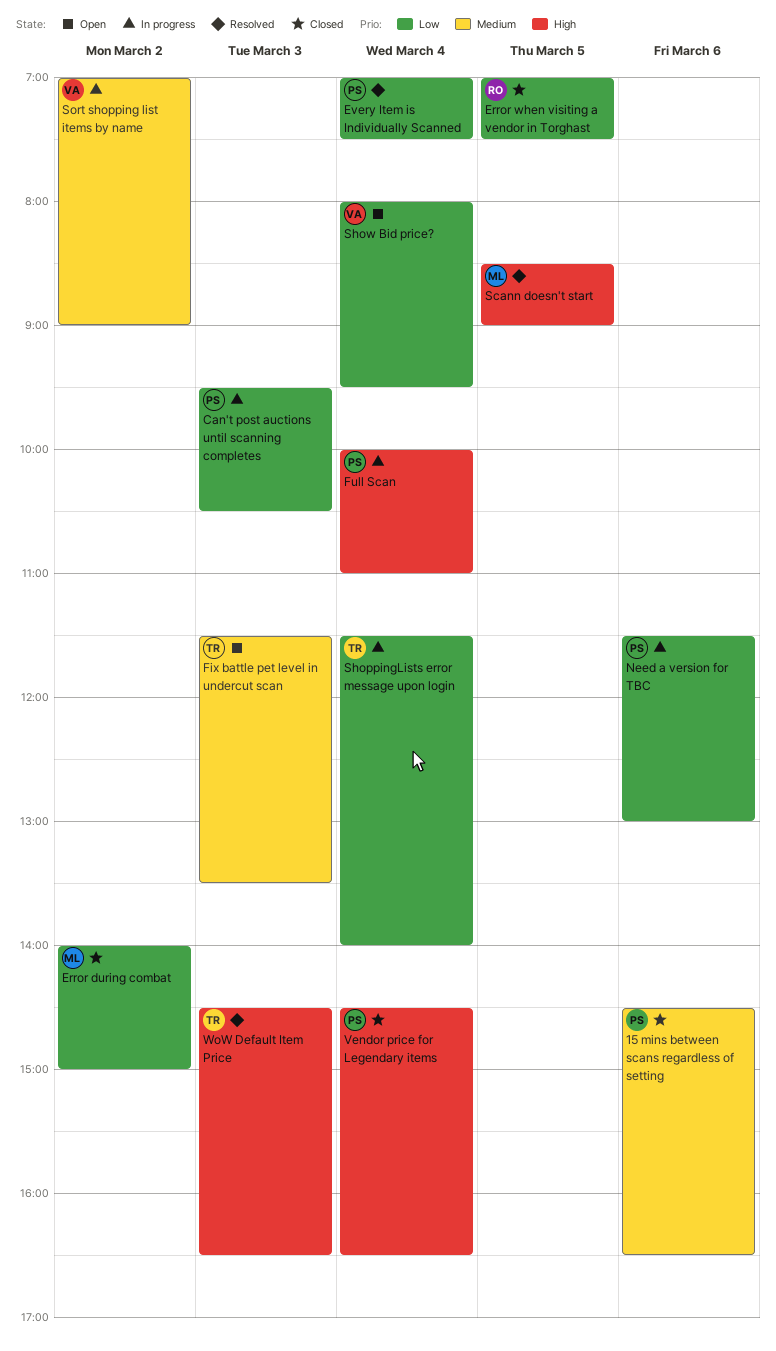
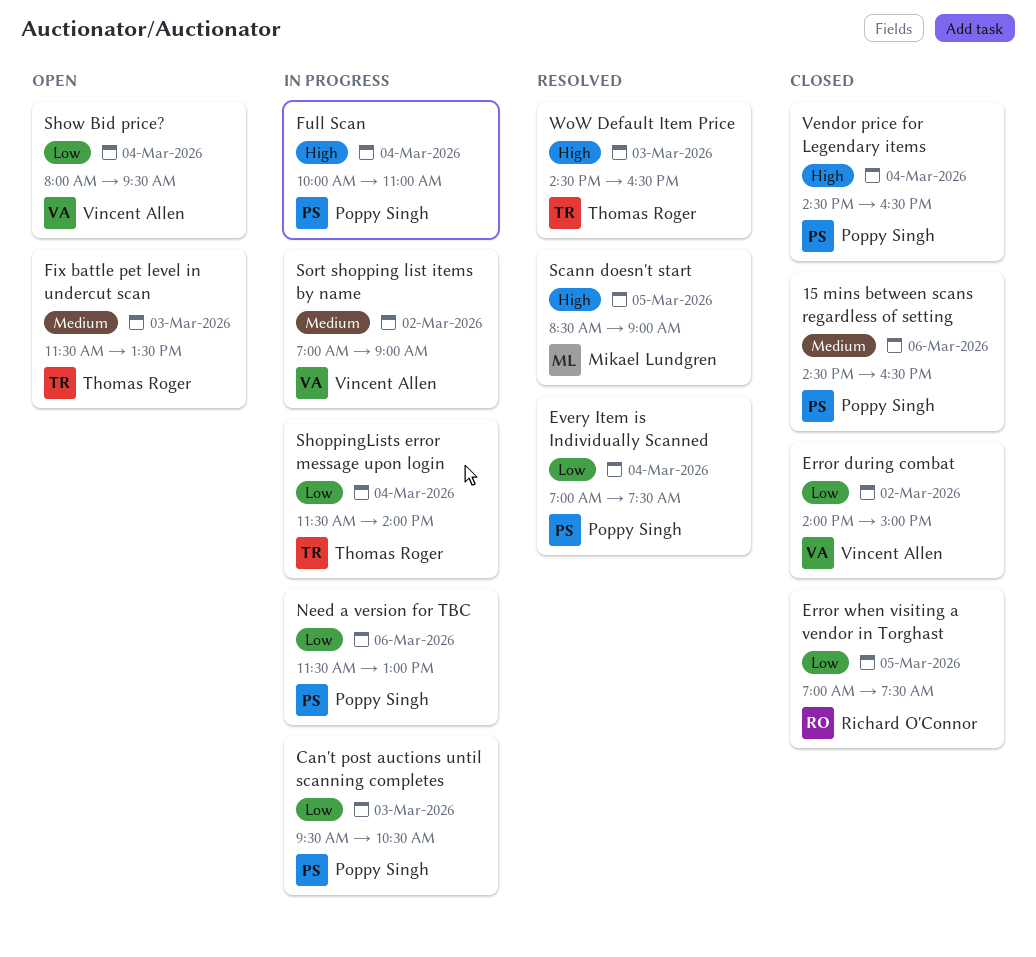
Error during combat, owner: Mikael Lundgren -> Vincent Allen

